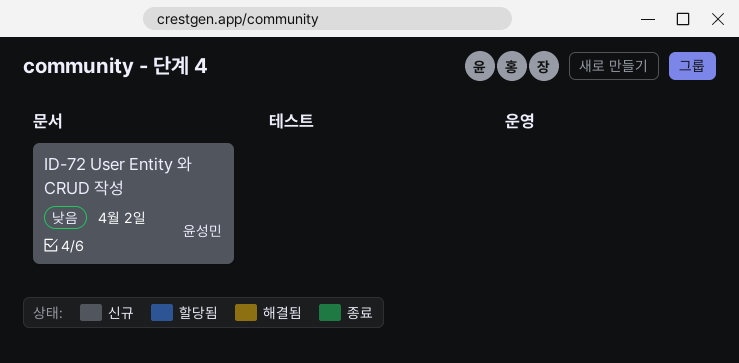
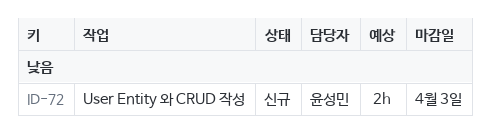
ID-72, due: Apr 2 -> Apr 3

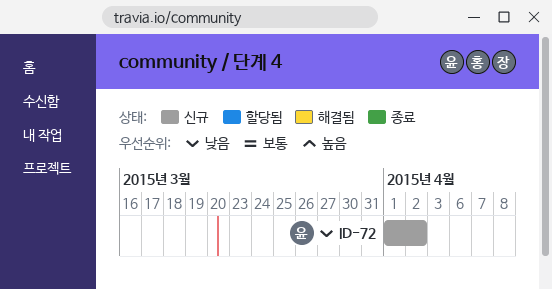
ID-72, due: Apr 3 -> Apr 2

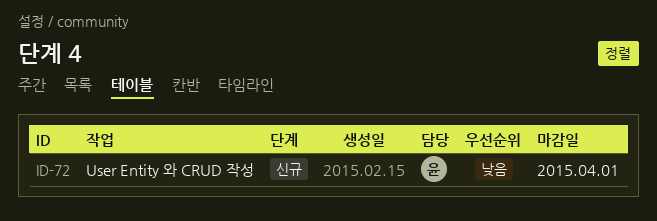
ID-72, due: Apr 2 -> Apr 1

